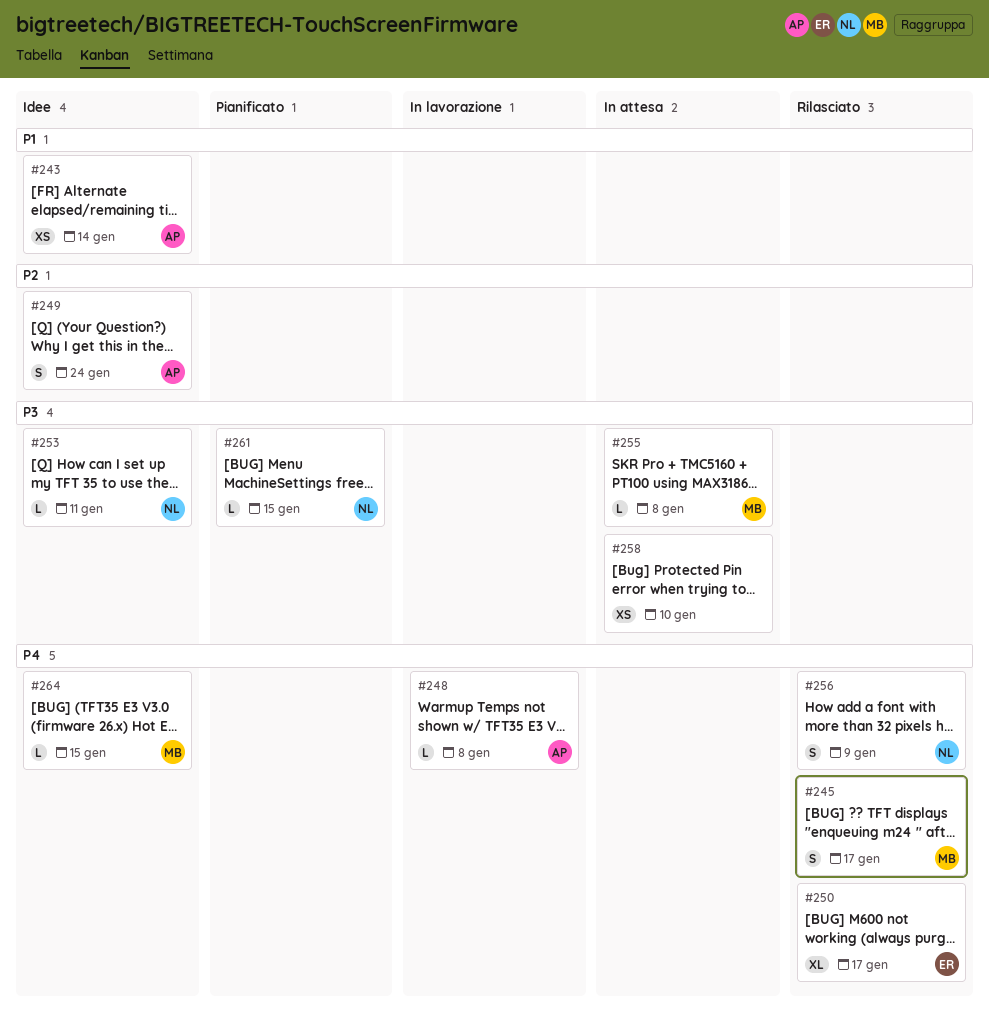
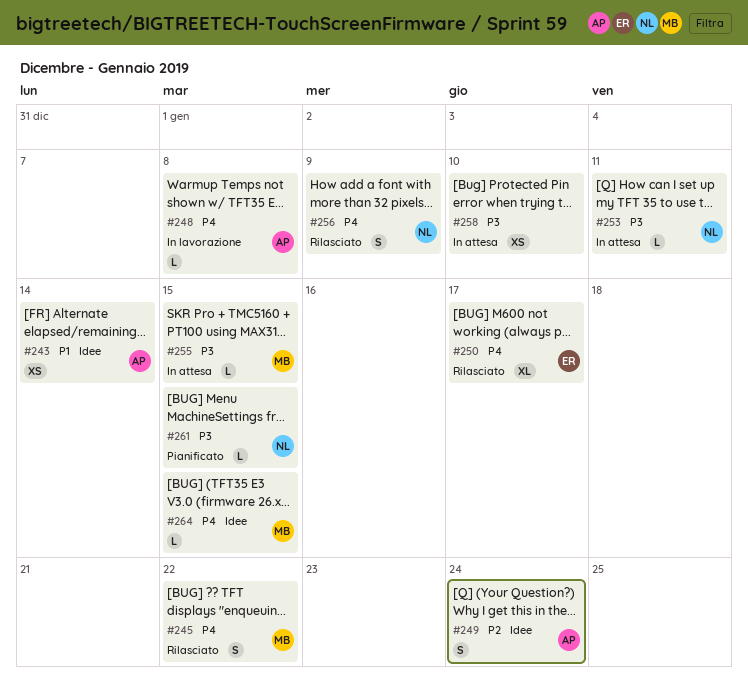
#245, due: Jan 17 -> Jan 22
#253, status: Idee -> In attesa
#255, due: Jan 8 -> Jan 15

